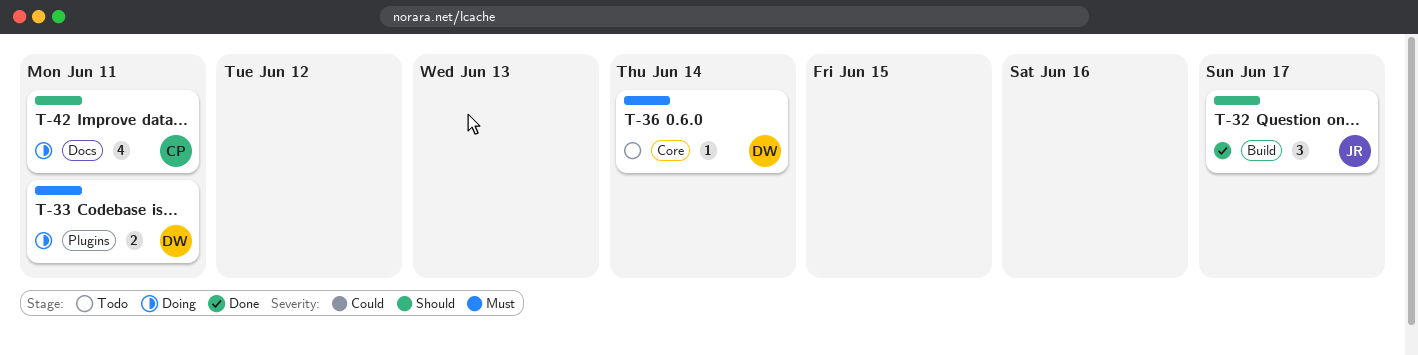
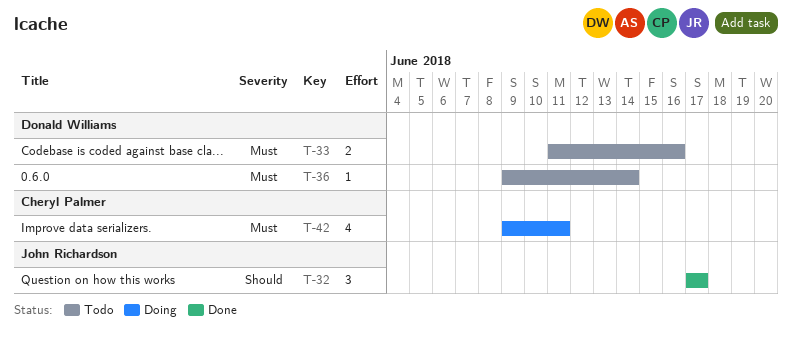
T-33, status: Doing -> Todo
T-33, due: Jun 11 -> Jun 16
T-42, priority: Should -> Must

